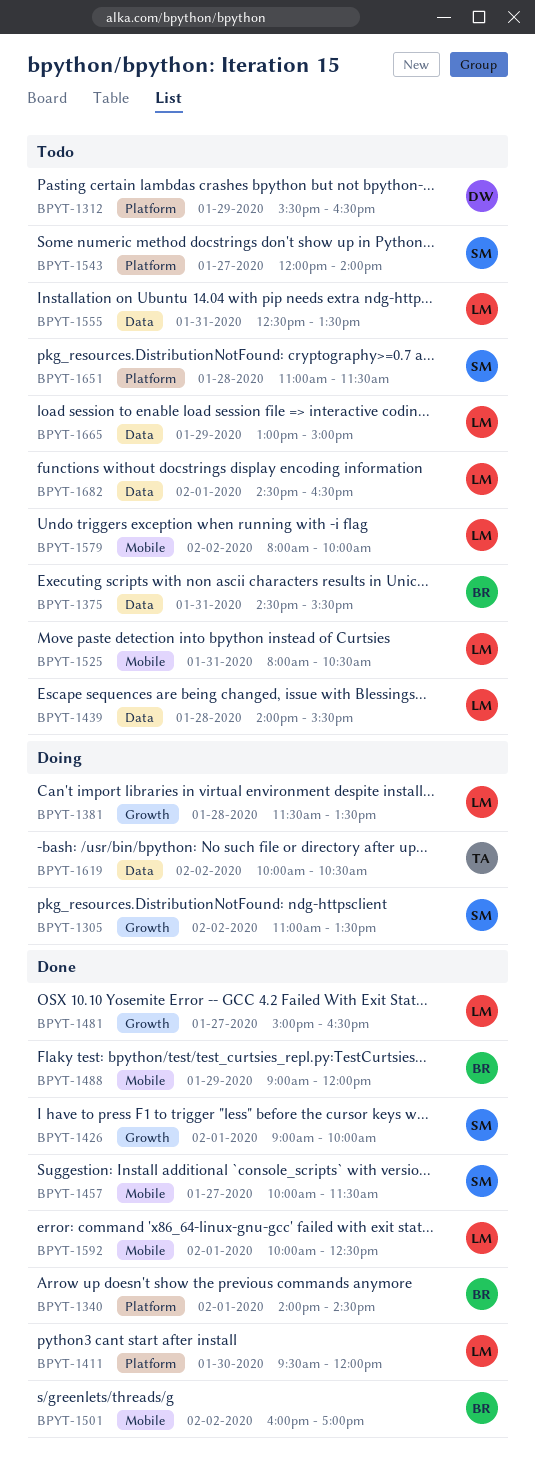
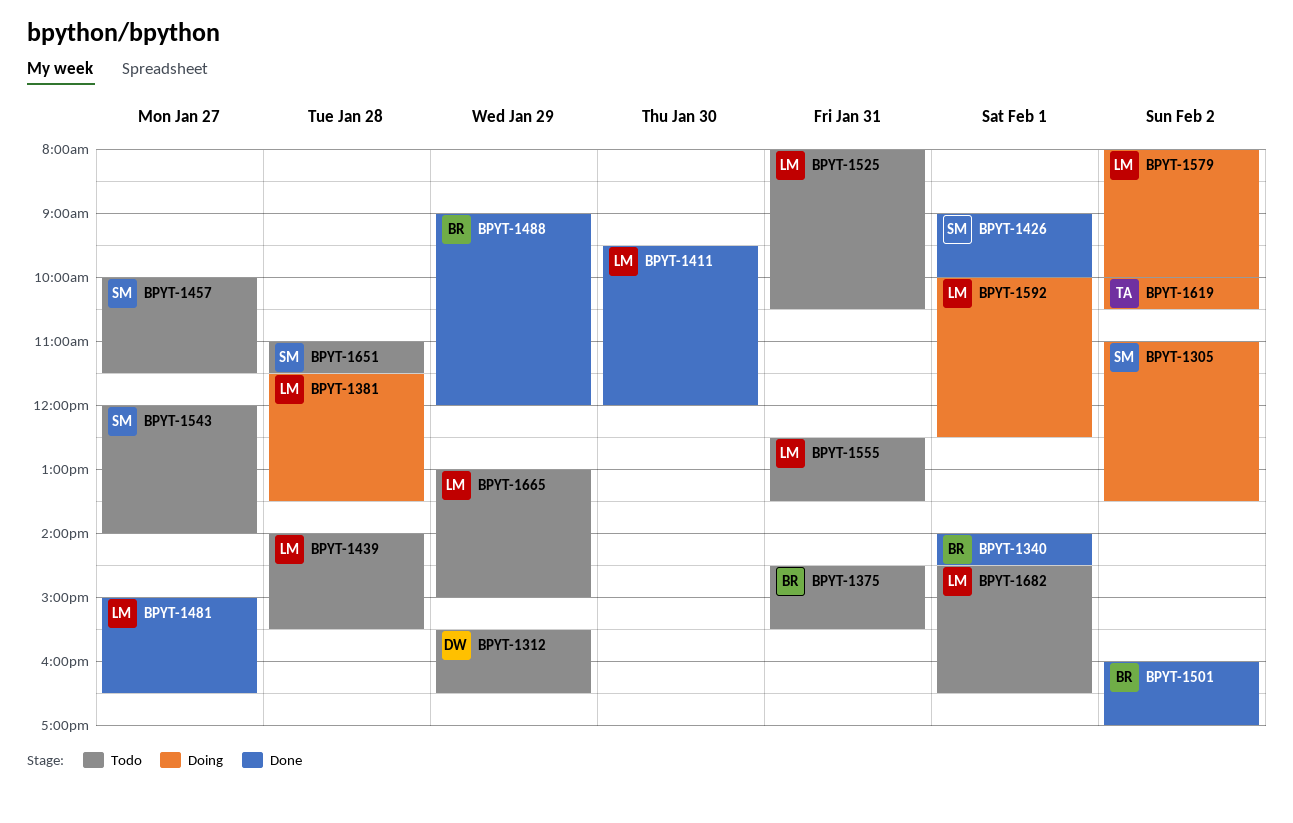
BPYT-1457, status: Done -> Todo
BPYT-1579, status: Todo -> Doing
BPYT-1592, status: Done -> Doing

